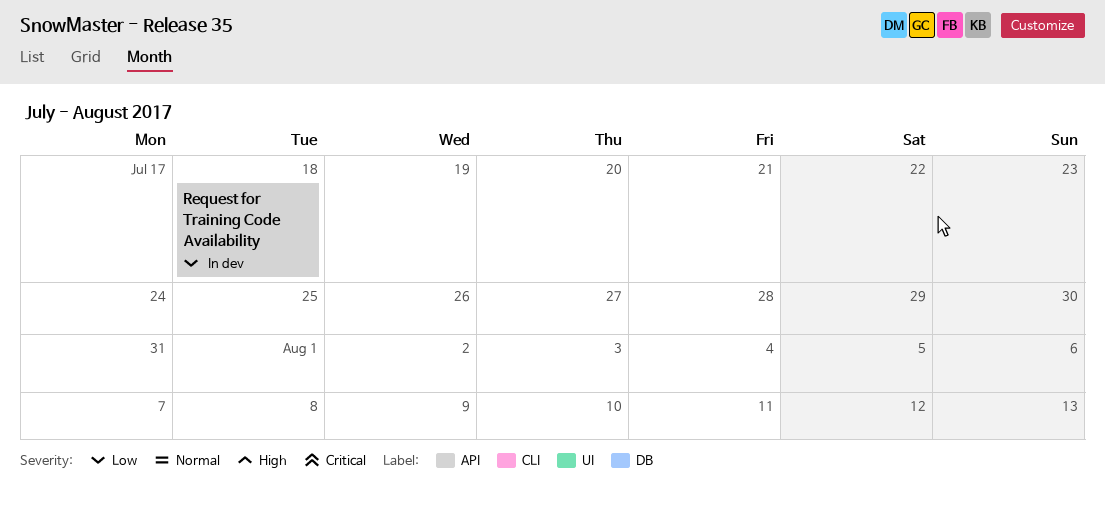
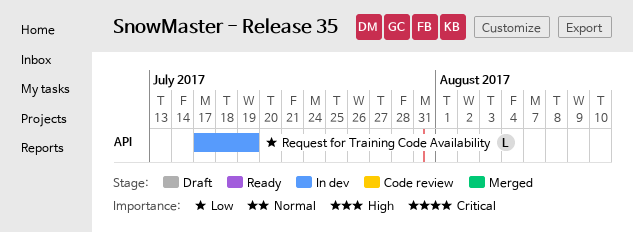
Request for Training Code Availability, due: Jul 18 -> Jul 19

